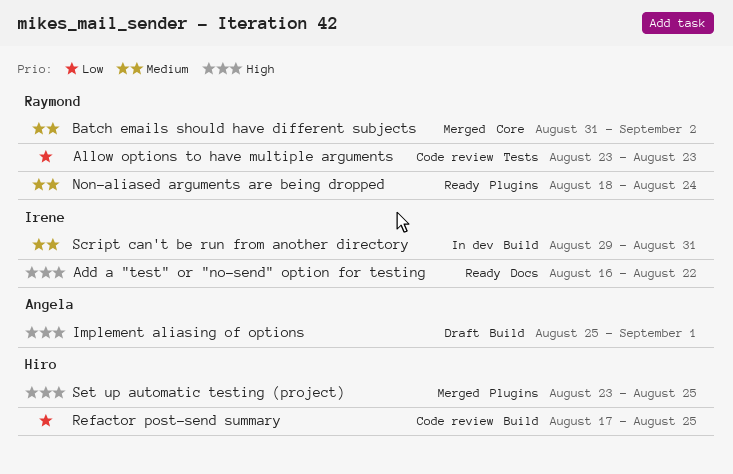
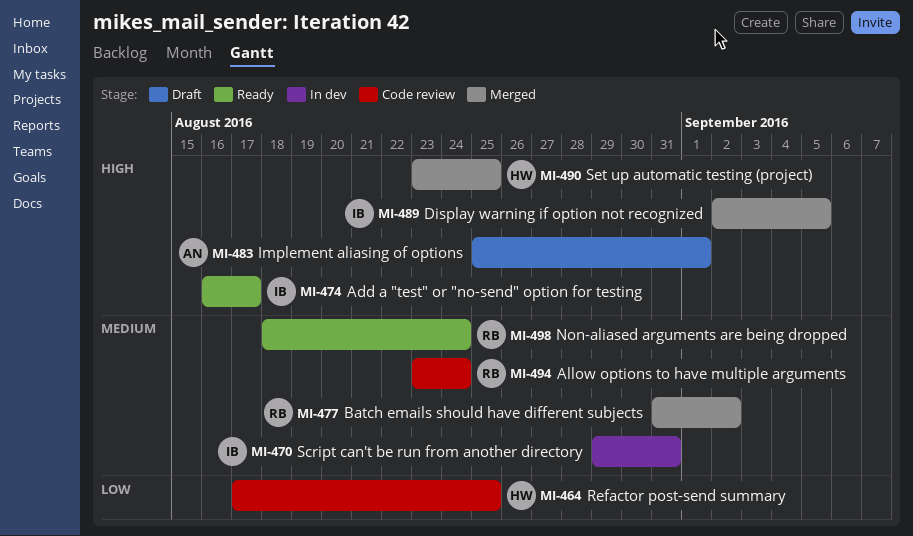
Add a "test" or "no-send" option for testing, due: Aug 22 -> Aug 17
Allow options to have multiple arguments, priority: Low -> Medium
Allow options to have multiple arguments, due: Aug 23 -> Aug 24
Display warning if option not recognized: none -> present

